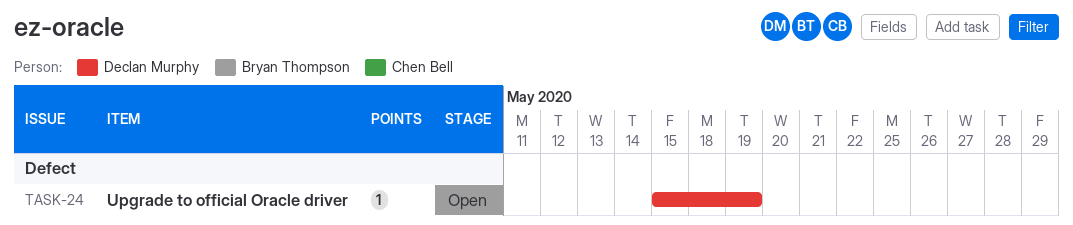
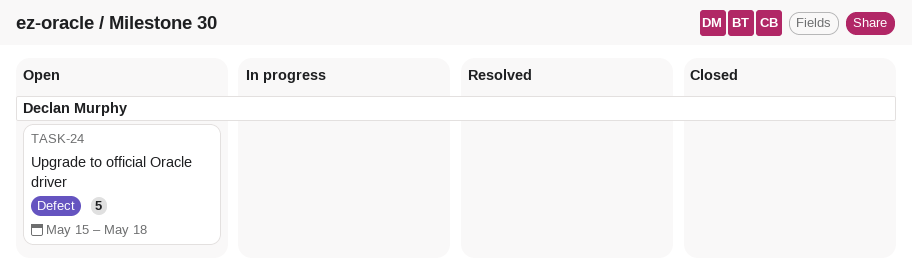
TASK-24, estimate: 1 -> 5
TASK-24, due: May 19 -> May 18

